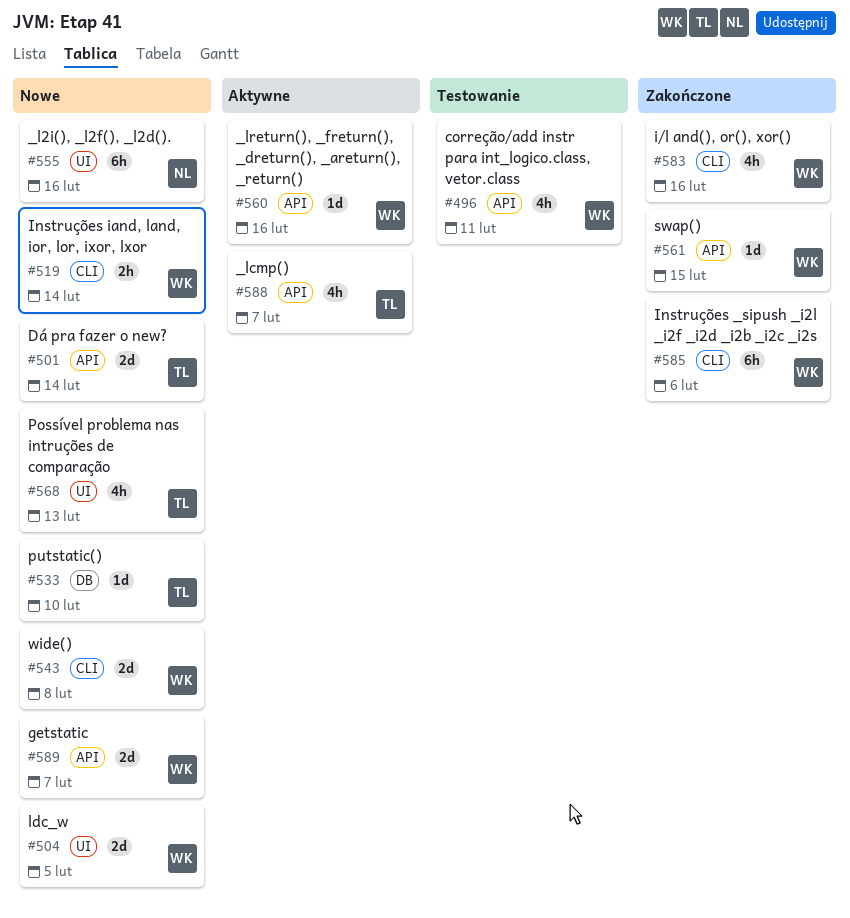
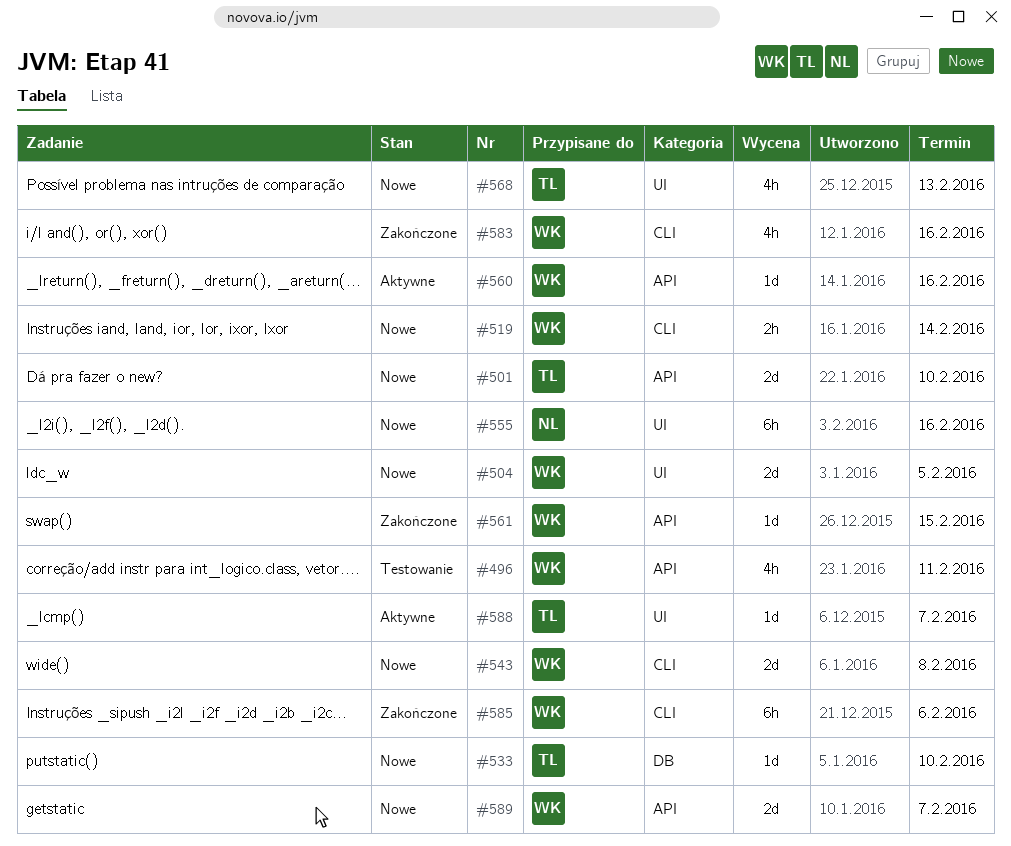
#501, due: Feb 14 -> Feb 10
#588, label: API -> UI
#588, estimate: 4h -> 1d

